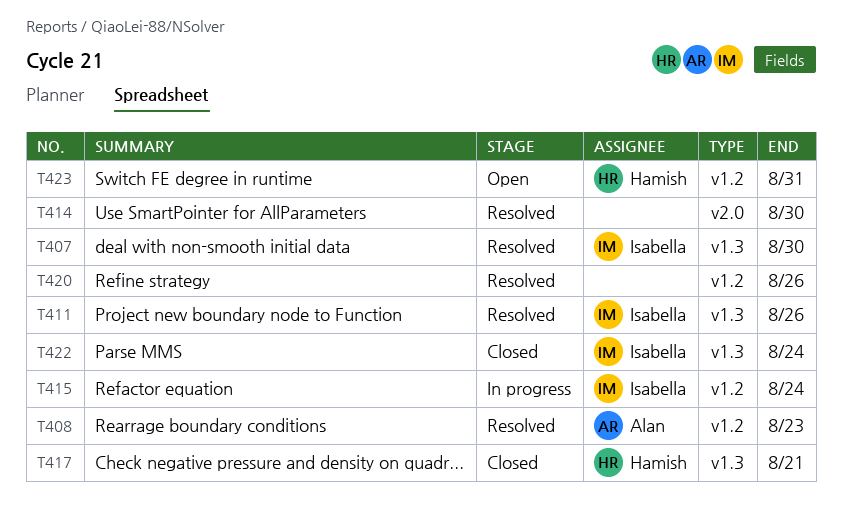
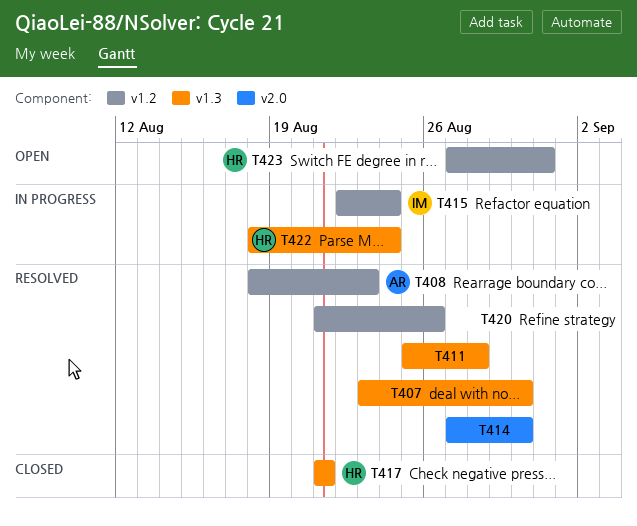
T407, owner: Isabella -> none
T411, owner: Isabella -> none
T411, due: Aug 26 -> Aug 28
T422, status: Closed -> In progress
T422, owner: Isabella -> Hamish

